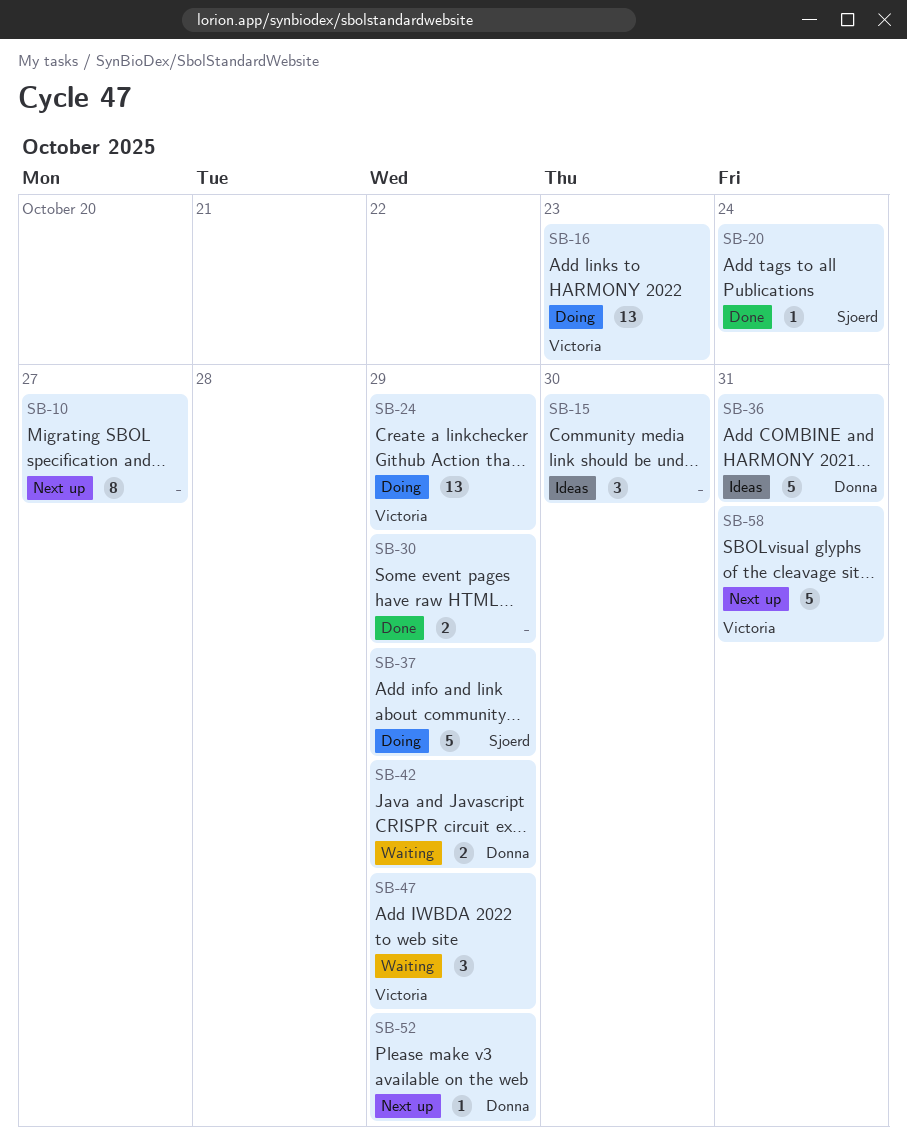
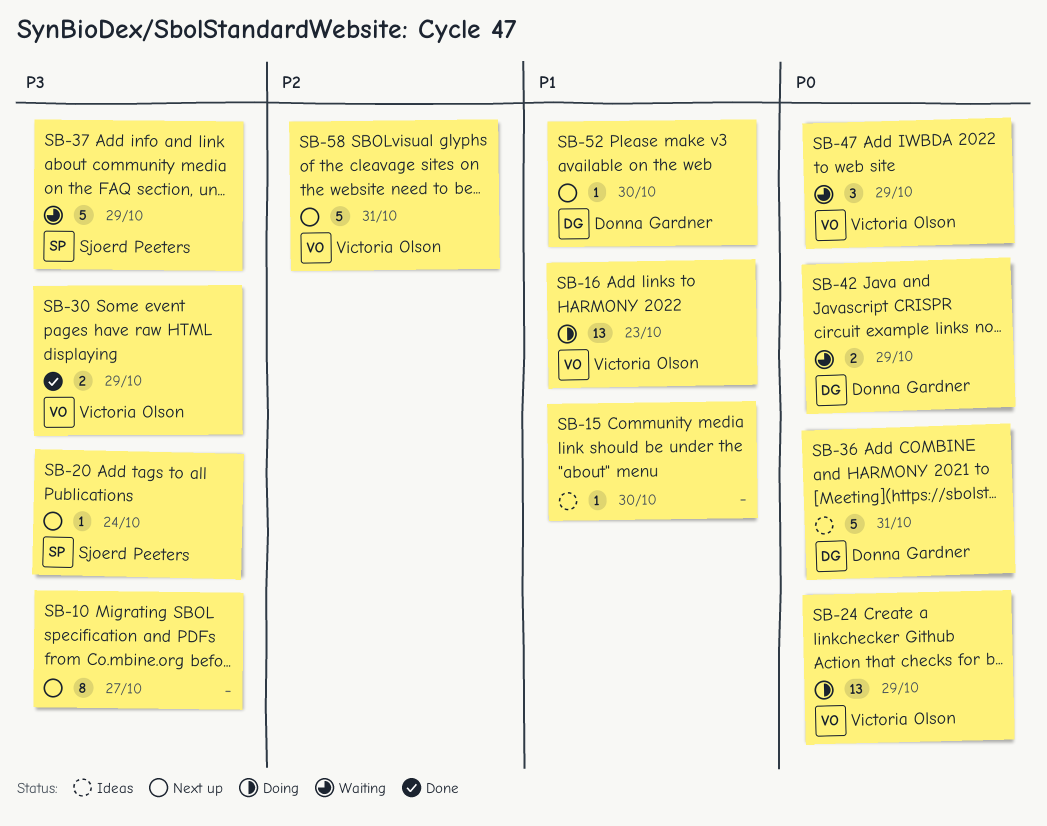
SB-15, estimate: 3 -> 1
SB-20, status: Done -> Next up
SB-30, owner: none -> Victoria Olson
SB-37, status: Doing -> Waiting
SB-52, due: Oct 29 -> Oct 30

